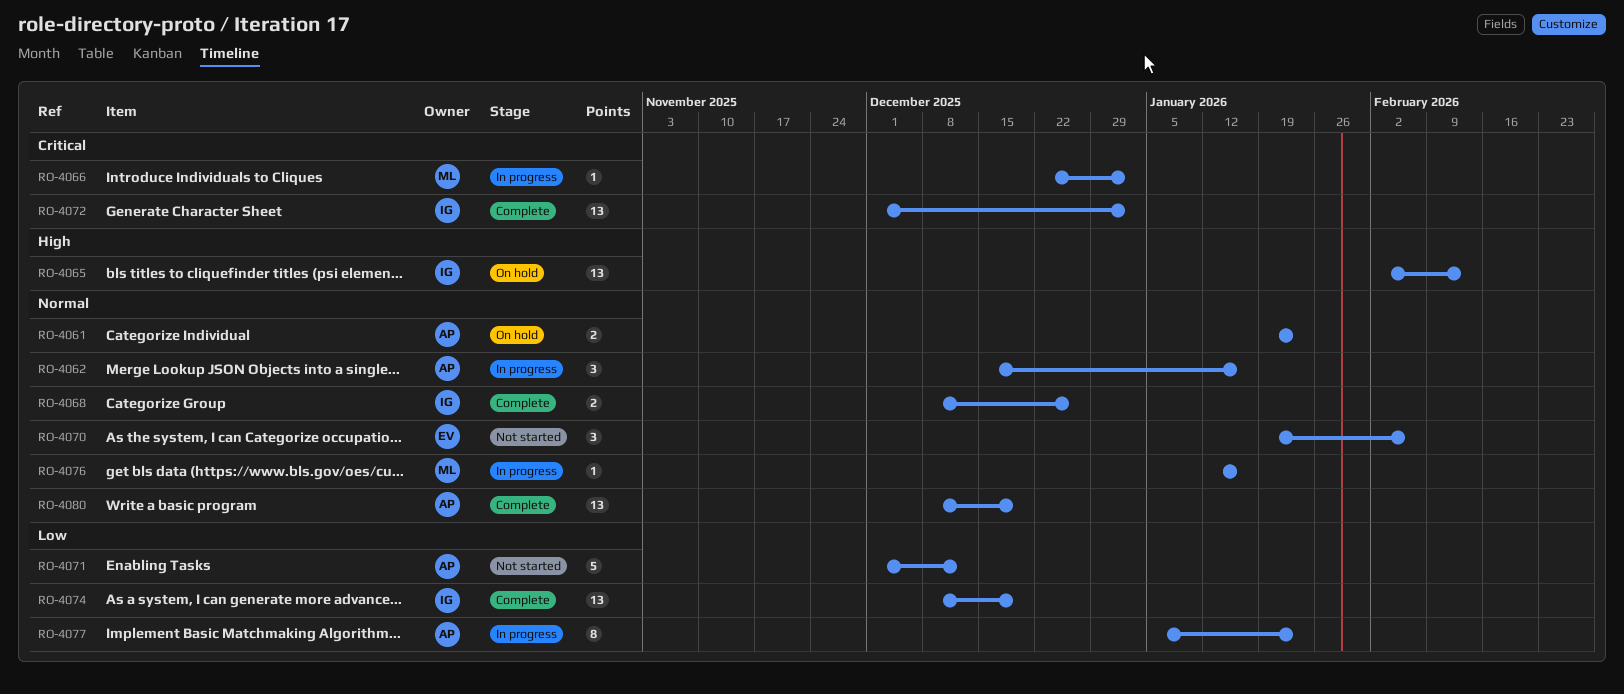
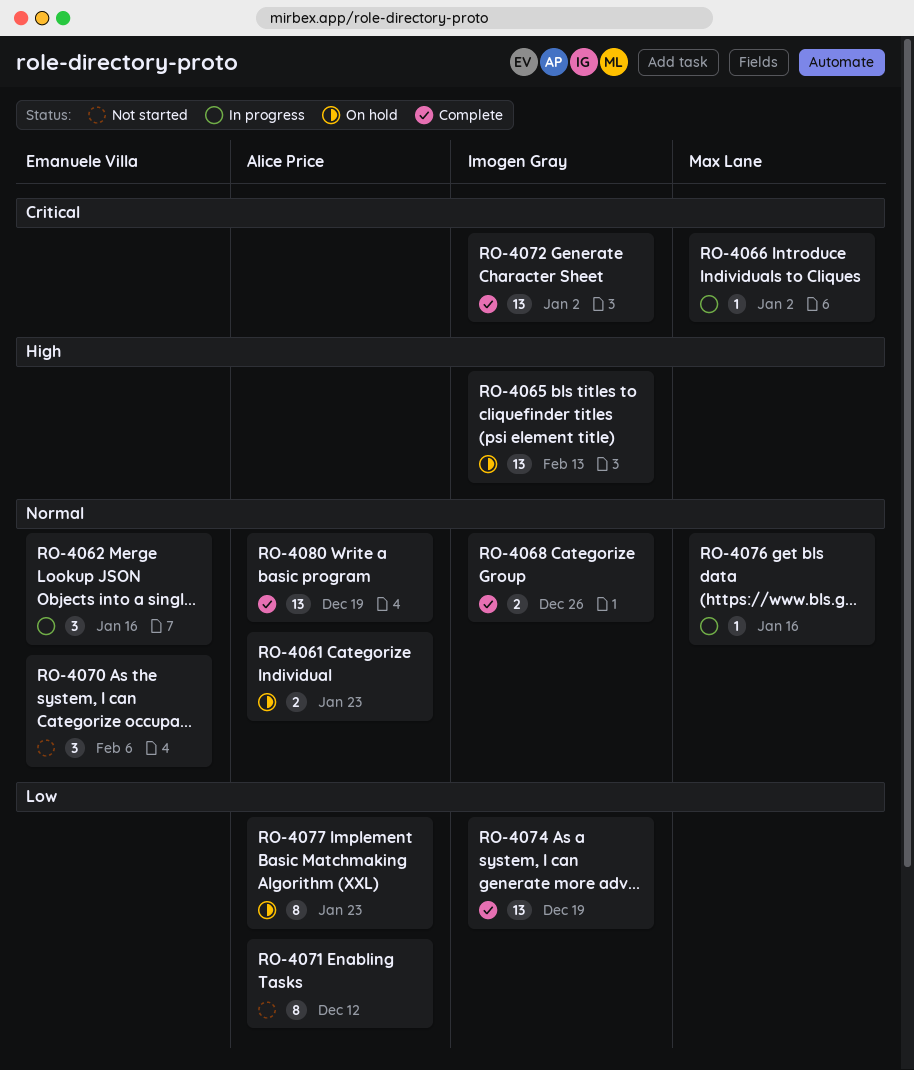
RO-4062, owner: Alice Price -> Emanuele Villa
RO-4071, estimate: 5 -> 8
RO-4077, status: In progress -> On hold

